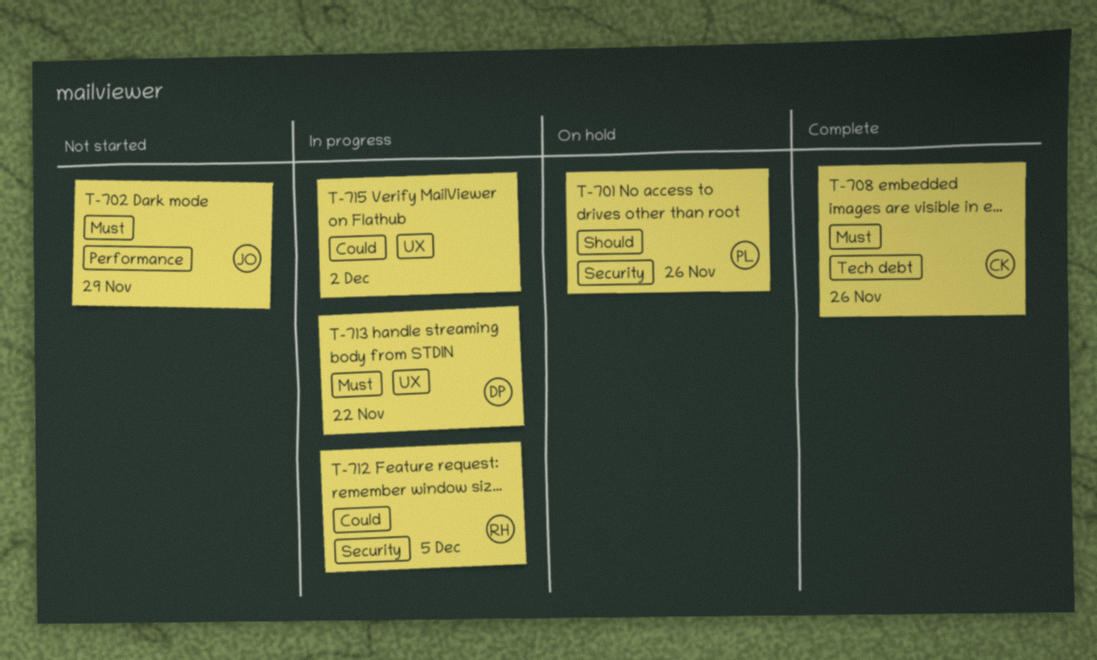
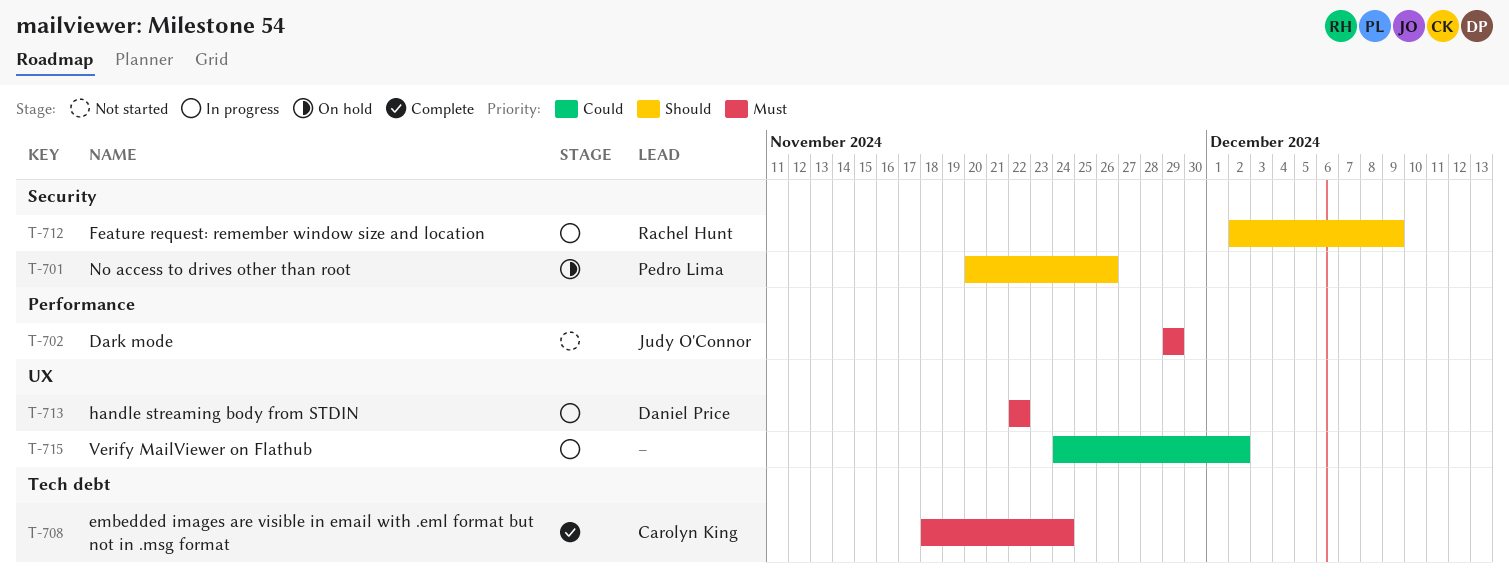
T-708, due: Nov 26 -> Nov 24
T-712, priority: Could -> Should
T-712, due: Dec 5 -> Dec 9

